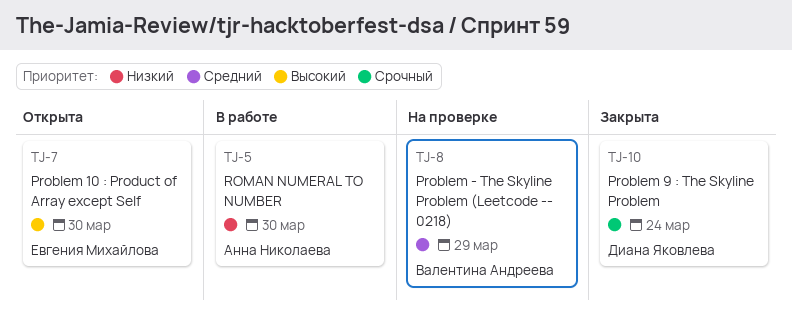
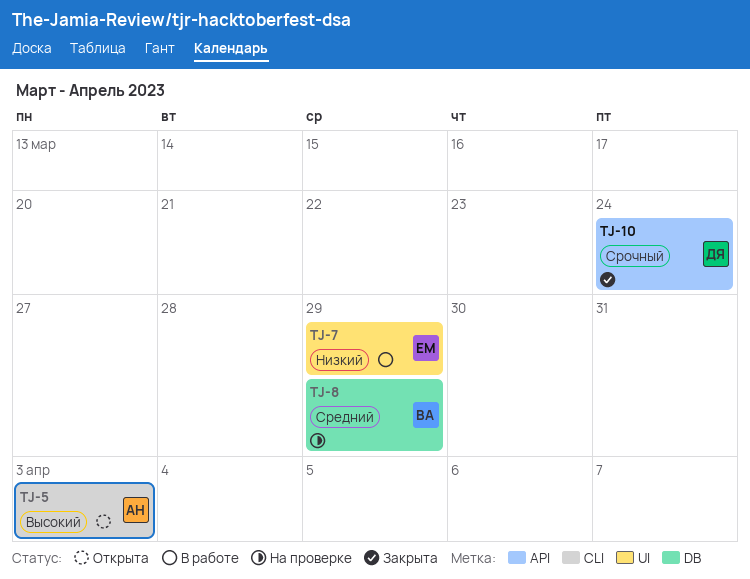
TJ-5, status: В работе -> Открыта
TJ-5, priority: Низкий -> Высокий
TJ-5, due: Mar 30 -> Apr 3
TJ-7, status: Открыта -> В работе
TJ-7, priority: Высокий -> Низкий
TJ-7, due: Mar 30 -> Mar 29

